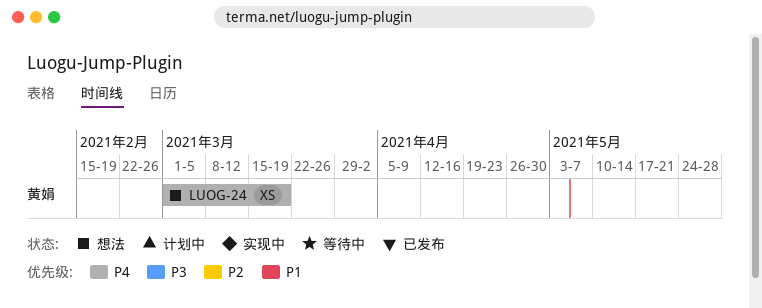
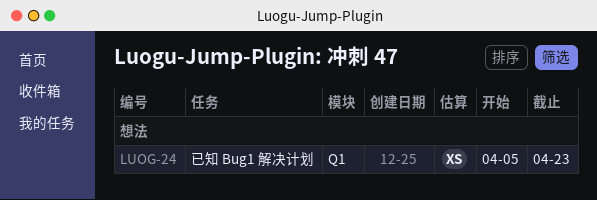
LUOG-24, start: Mar 1 -> Apr 5
LUOG-24, due: Mar 19 -> Apr 23

